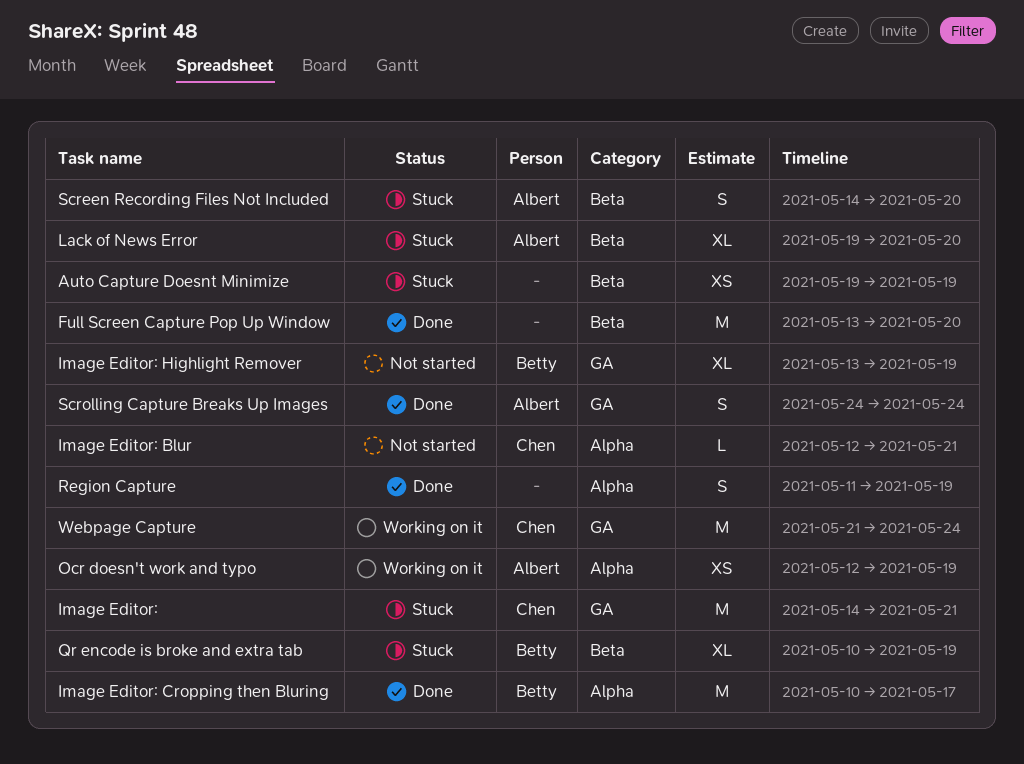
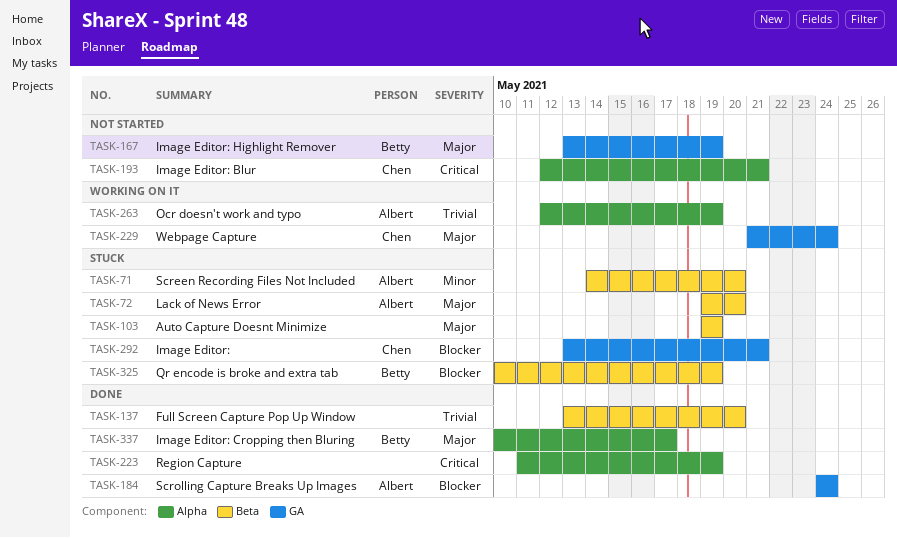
Image Editor:, start: May 14 -> May 13

